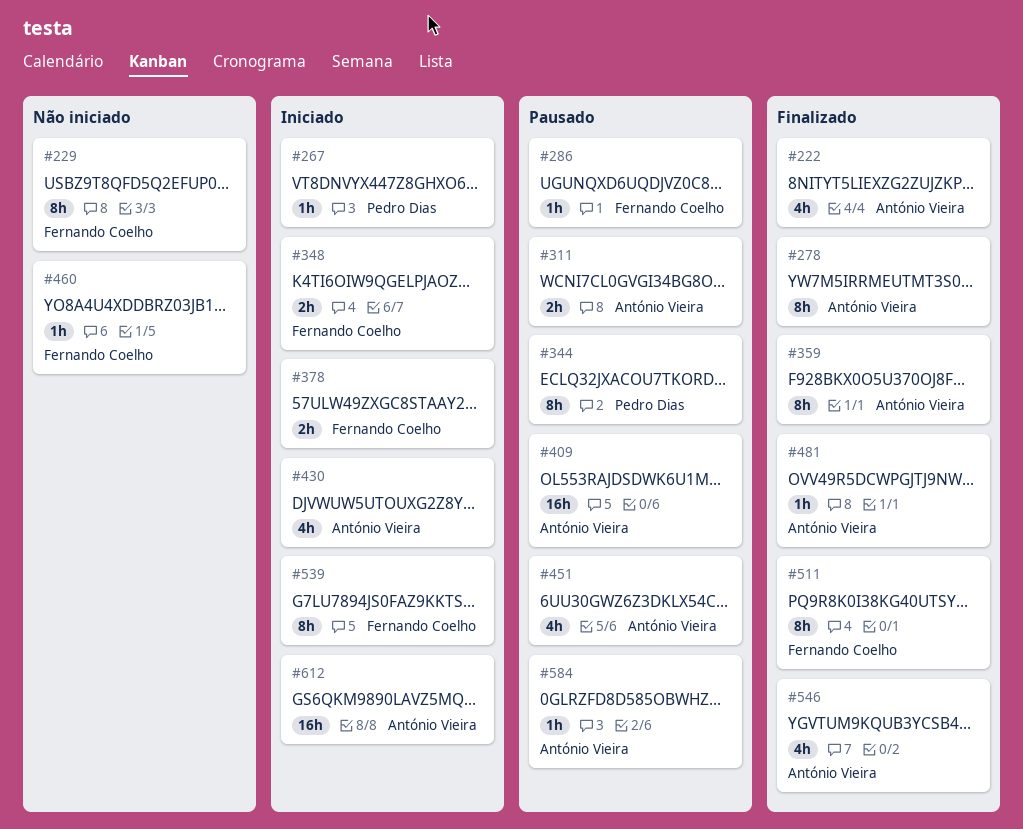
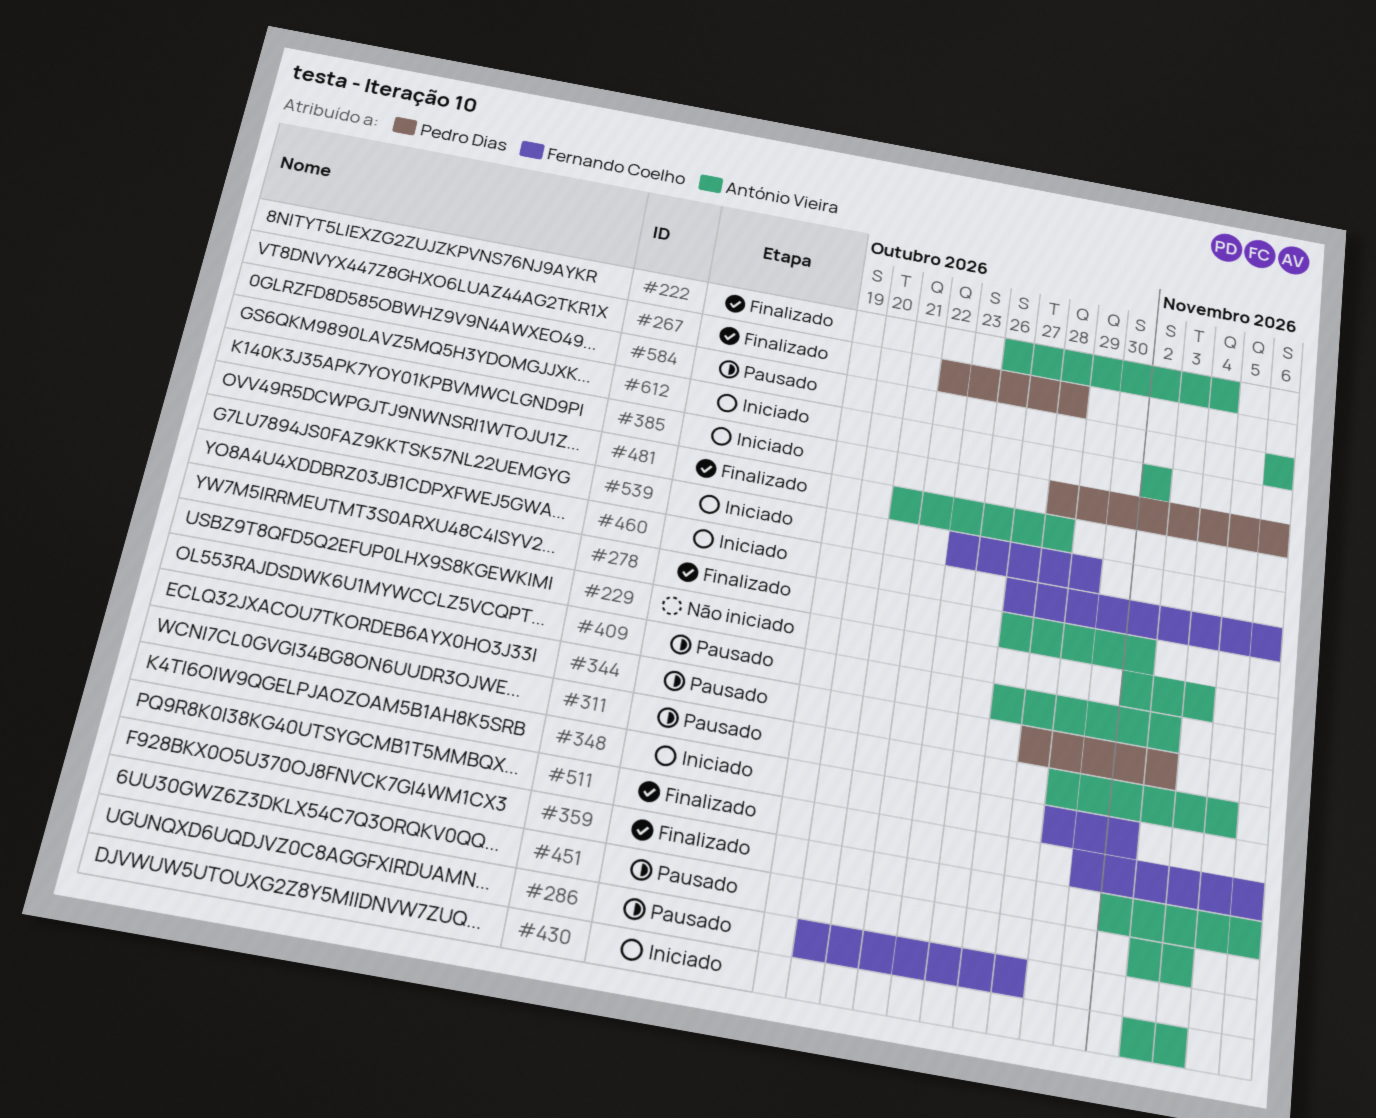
#229, owner: Fernando Coelho -> António Vieira
#267, status: Iniciado -> Finalizado
#378: present -> none
#385: none -> present
#460, status: Não iniciado -> Iniciado
#546: present -> none

